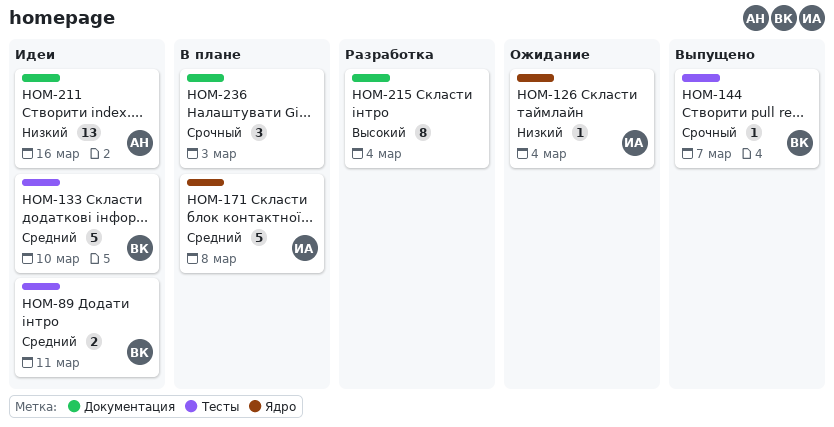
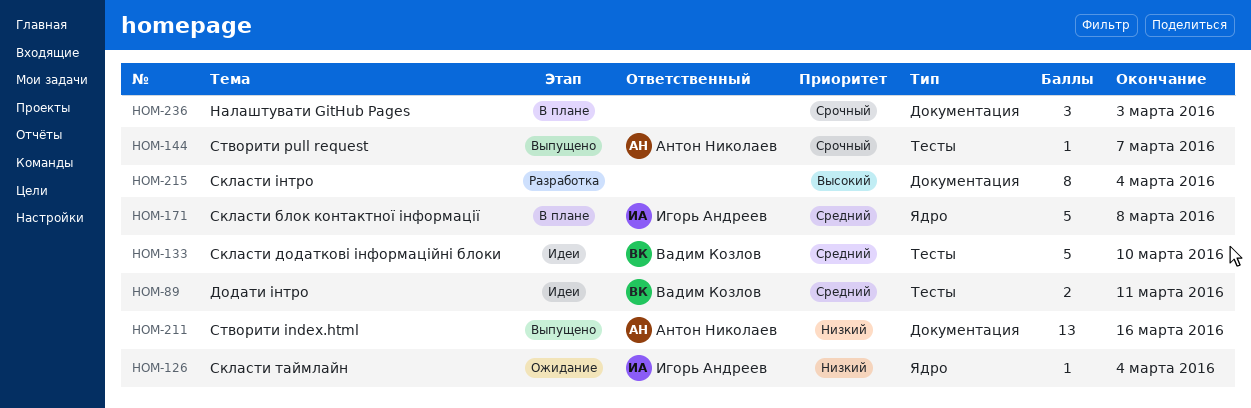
HOM-144, owner: Вадим Козлов -> Антон Николаев
HOM-211, status: Идеи -> Выпущено

